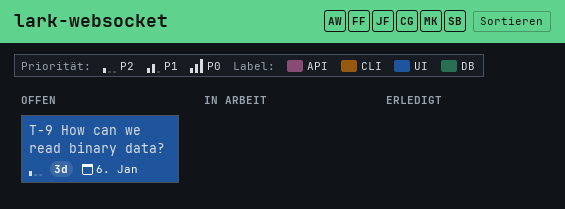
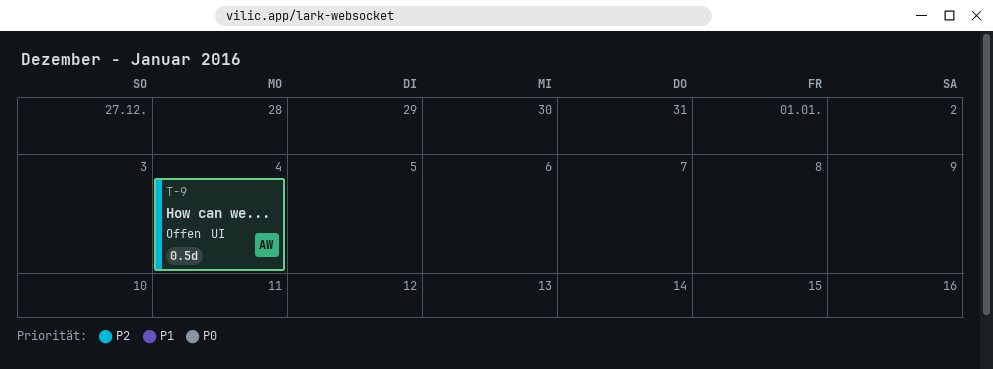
T-9, estimate: 3d -> 0.5d
T-9, due: Jan 6 -> Jan 4

